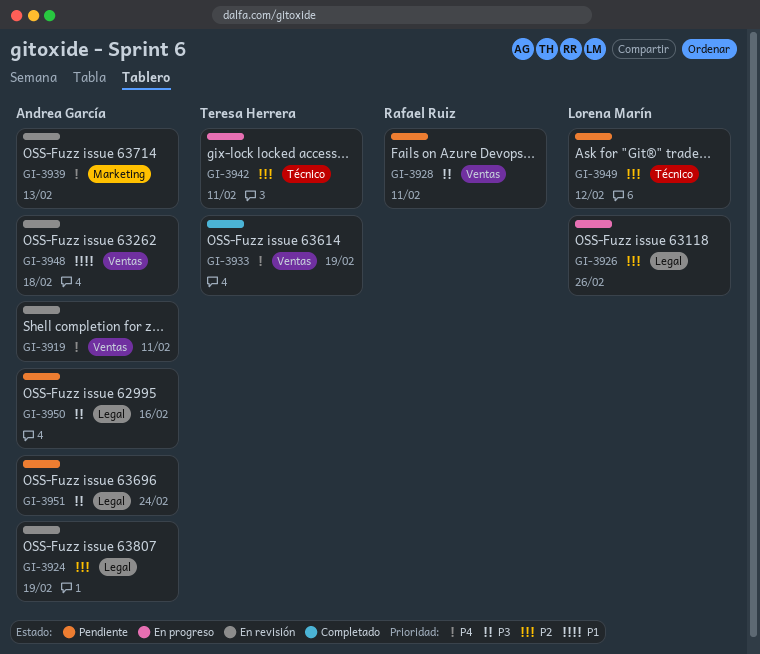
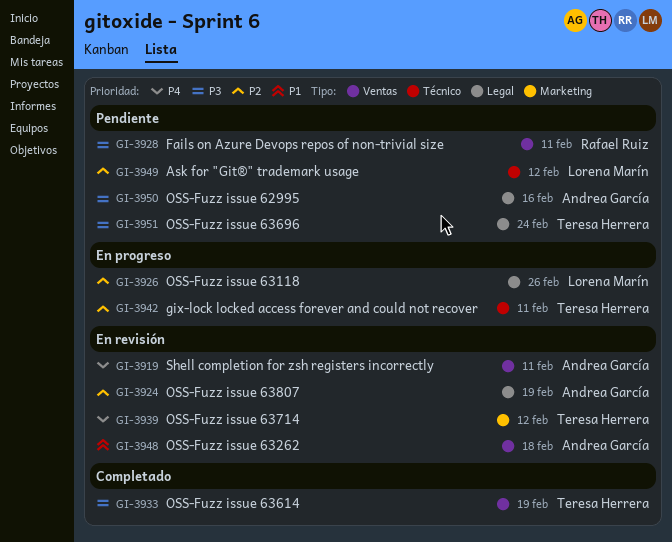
GI-3933, priority: P4 -> P3
GI-3939, owner: Andrea García -> Teresa Herrera
GI-3939, due: Feb 13 -> Feb 12
GI-3951, owner: Andrea García -> Teresa Herrera

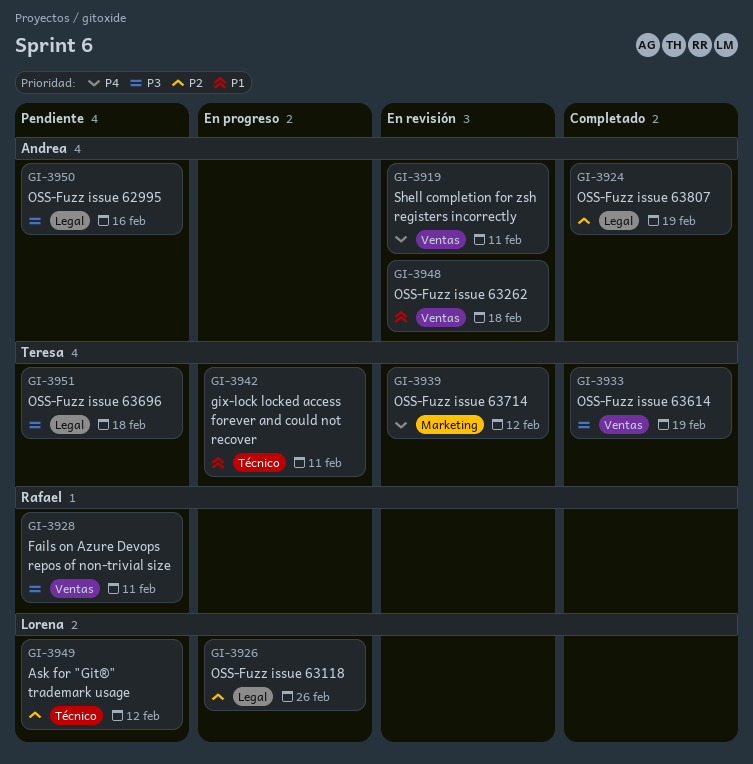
GI-3924, status: En revisión -> Completado
GI-3942, priority: P2 -> P1
GI-3951, due: Feb 24 -> Feb 18

